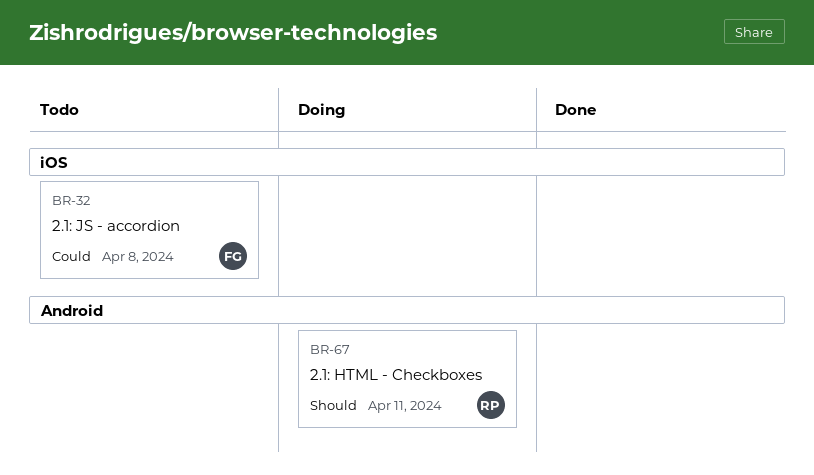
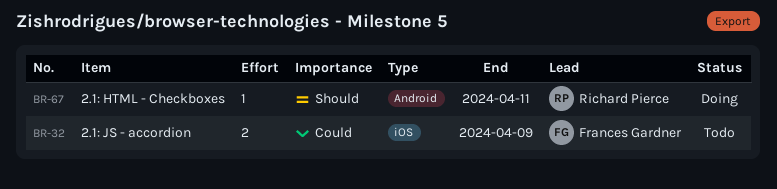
BR-32, due: Apr 8 -> Apr 9

